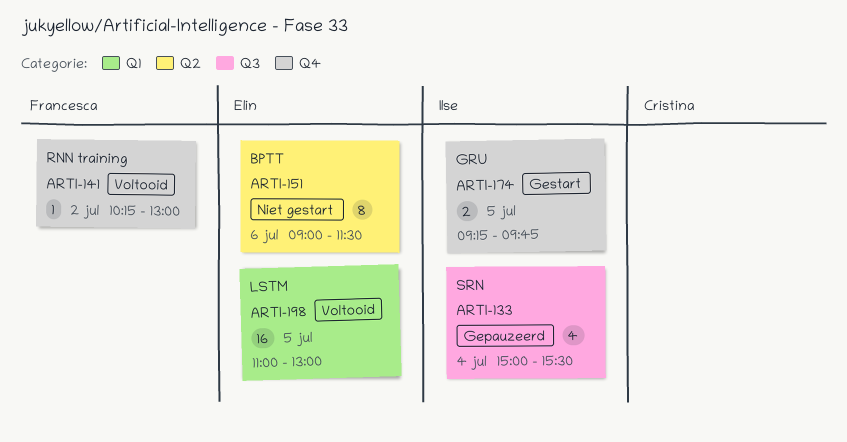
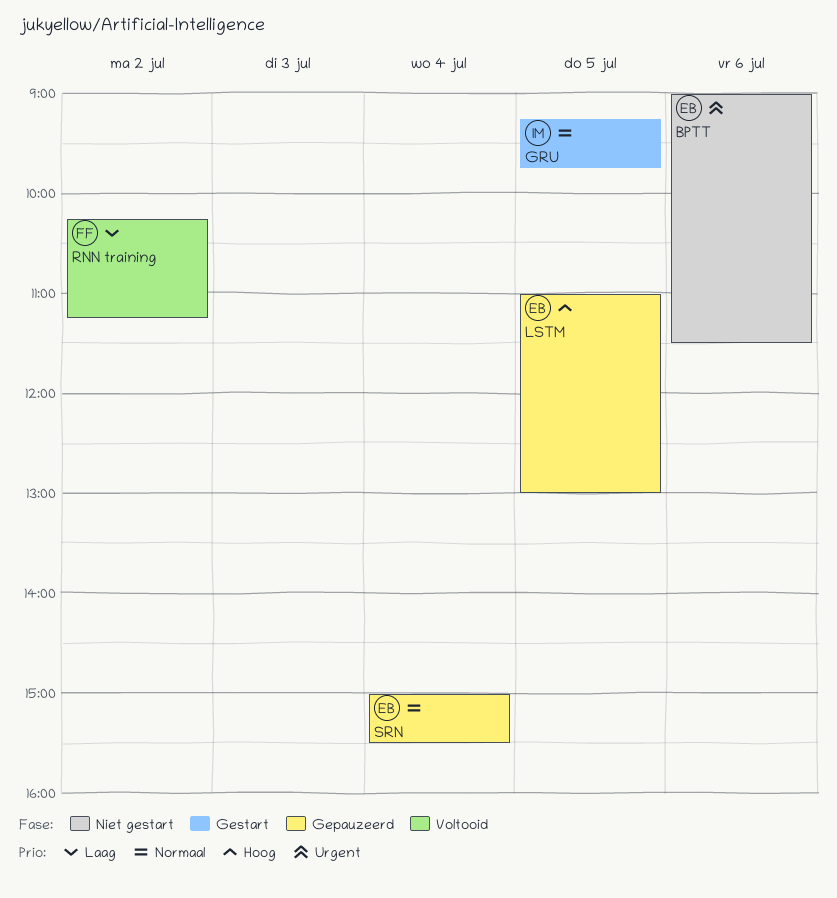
LSTM, status: Voltooid -> Gepauzeerd
RNN training, ends: 13:00 -> 11:15
SRN, owner: Ilse -> Elin

